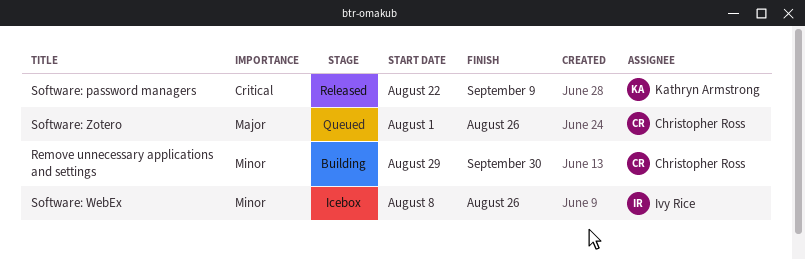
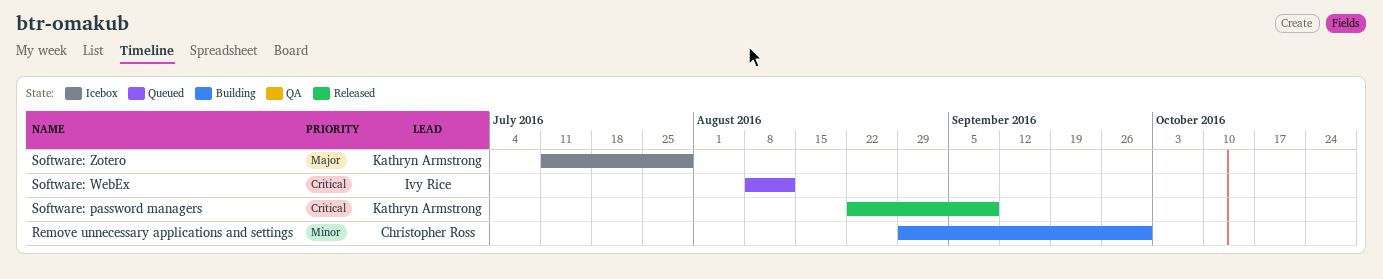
Software: WebEx, status: Icebox -> Queued
Software: WebEx, priority: Minor -> Critical
Software: WebEx, due: Aug 26 -> Aug 12
Software: Zotero, status: Queued -> Icebox
Software: Zotero, owner: Christopher Ross -> Kathryn Armstrong
Software: Zotero, start: Aug 1 -> Jul 11
Software: Zotero, due: Aug 26 -> Jul 29

